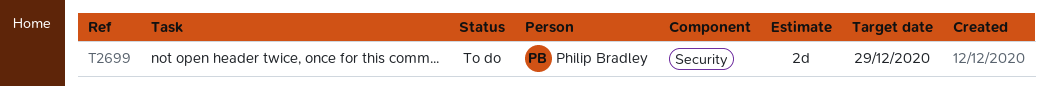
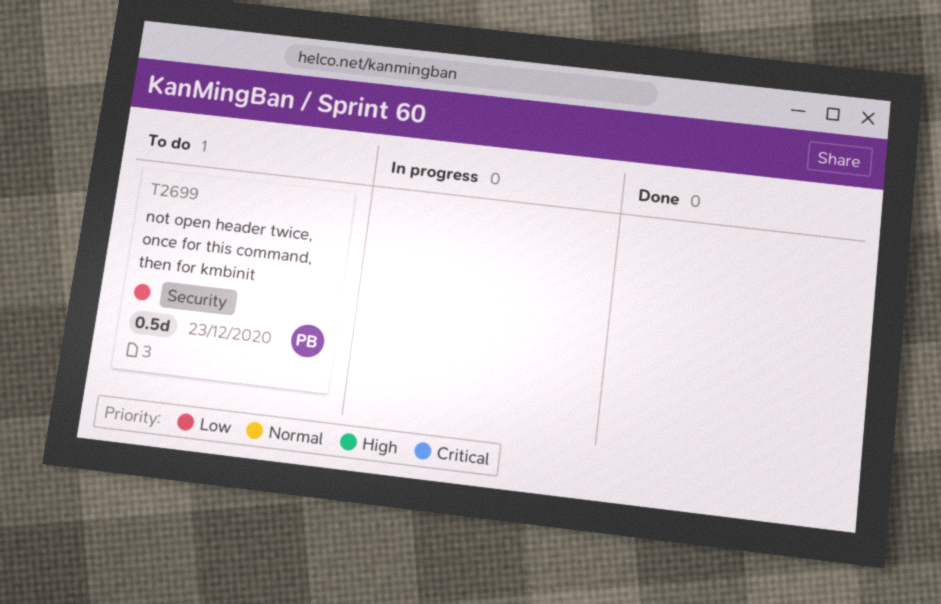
T2699, estimate: 2d -> 0.5d
T2699, due: Dec 29 -> Dec 23

